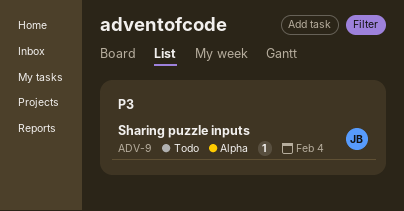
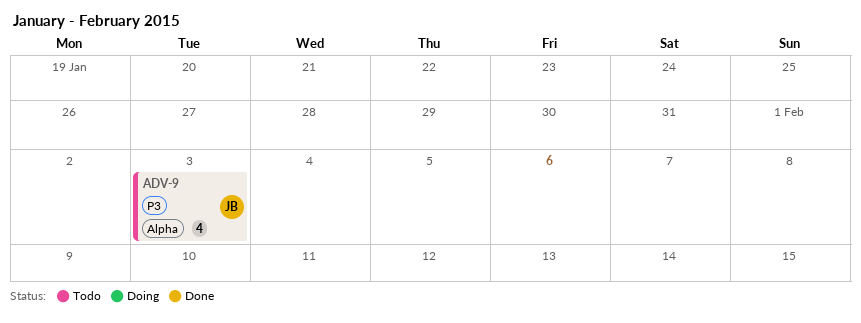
ADV-9, estimate: 1 -> 4
ADV-9, due: Feb 4 -> Feb 3

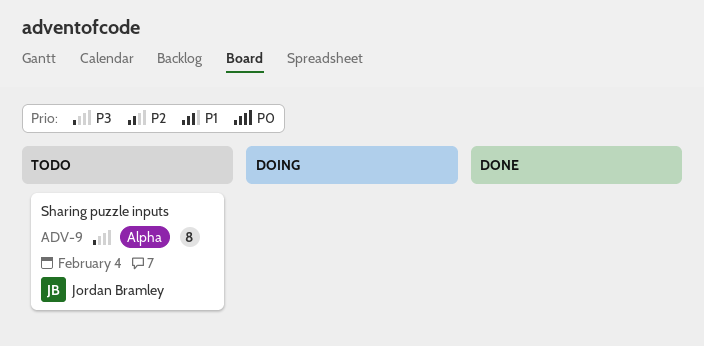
ADV-9, estimate: 4 -> 8
ADV-9, due: Feb 3 -> Feb 4

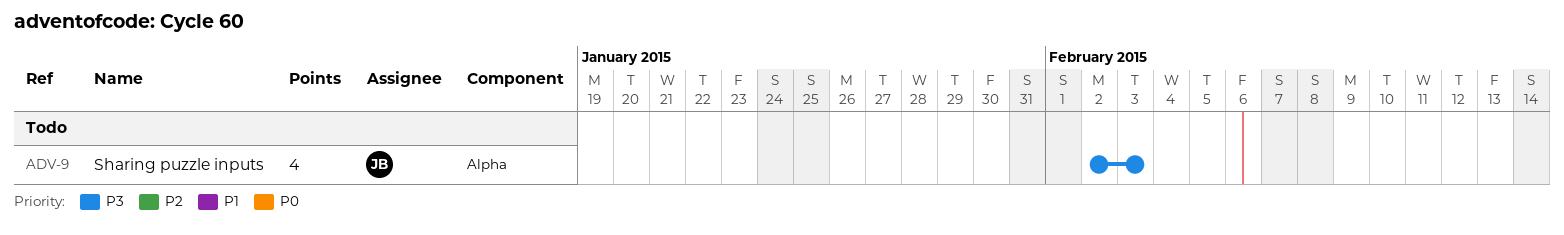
ADV-9, estimate: 8 -> 4
ADV-9, due: Feb 4 -> Feb 3

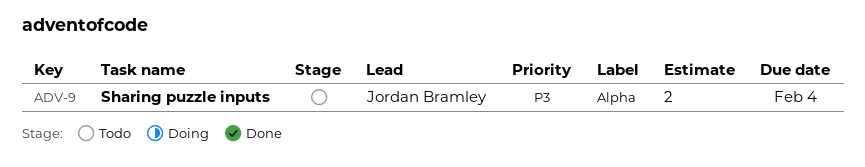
ADV-9, estimate: 4 -> 2
ADV-9, due: Feb 3 -> Feb 4

